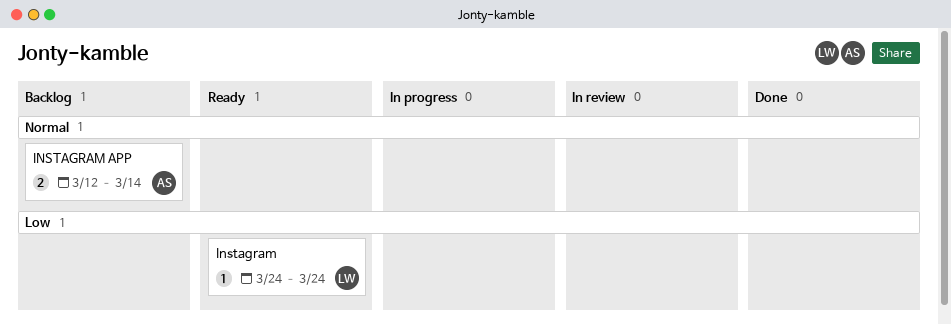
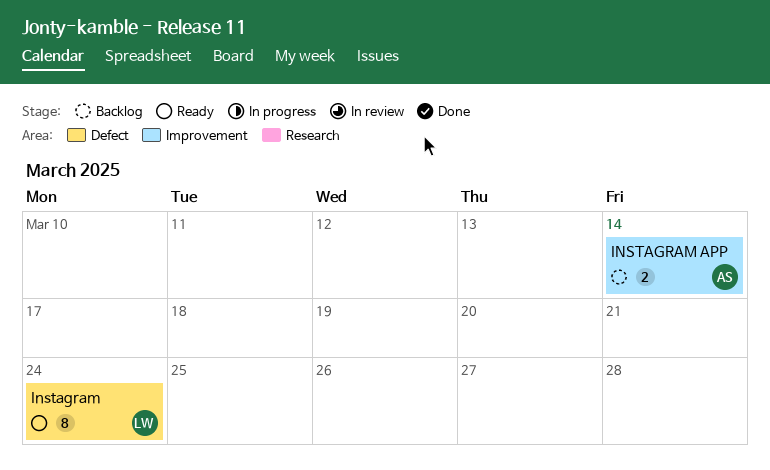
Instagram, estimate: 1 -> 8

